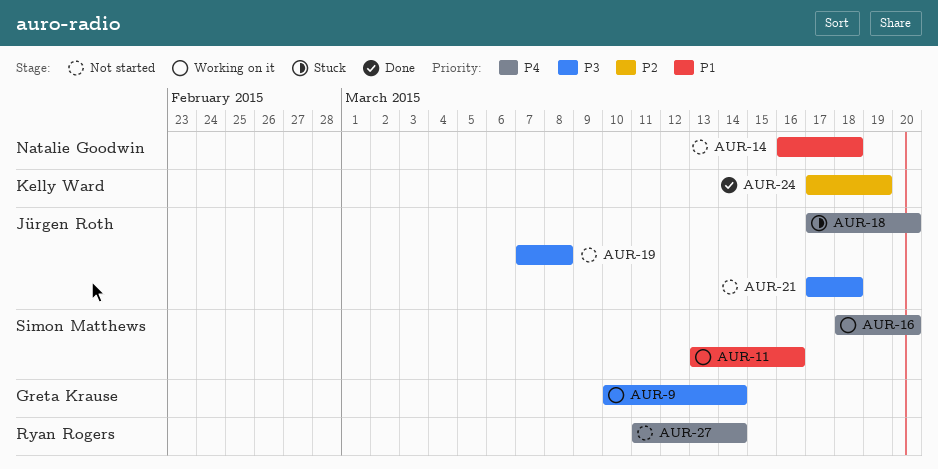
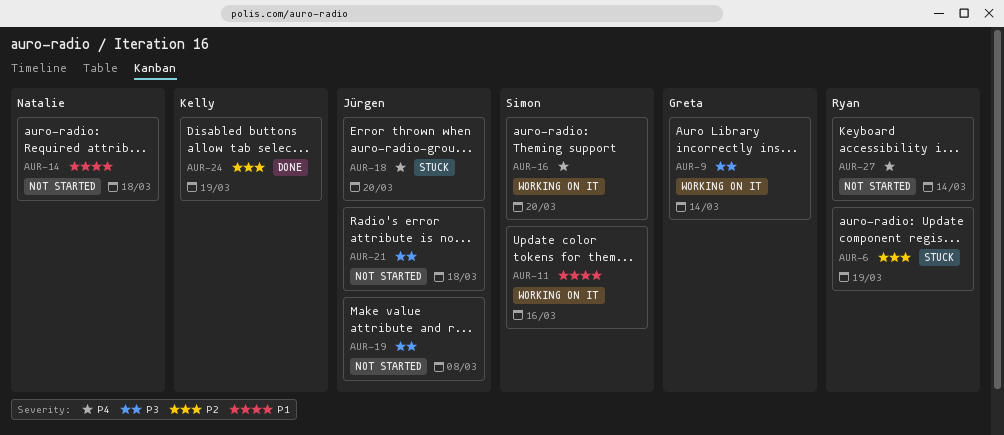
AUR-6: none -> present

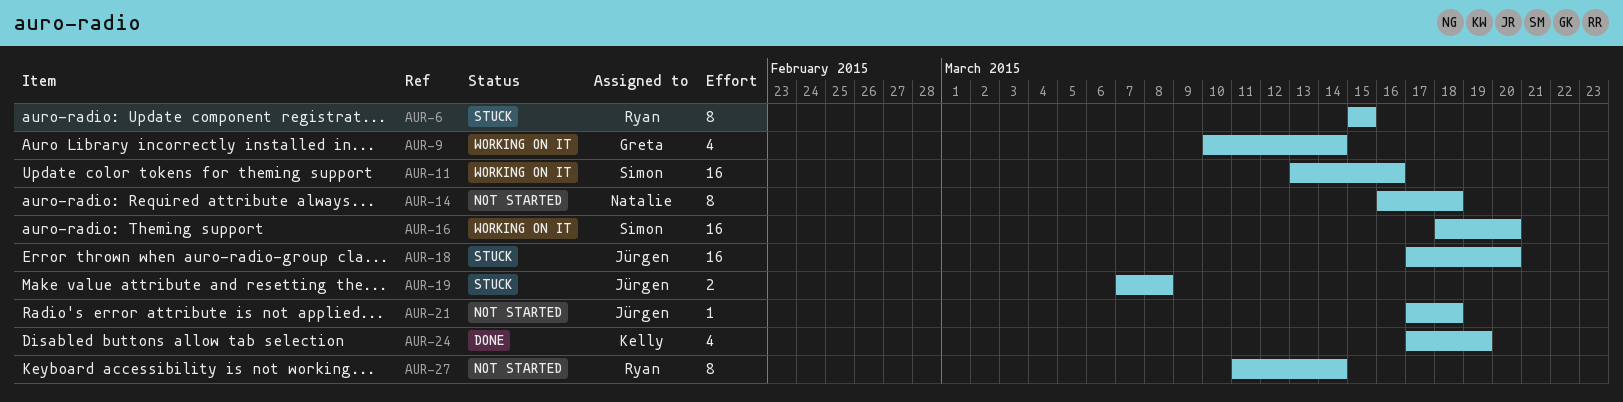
AUR-6, due: Mar 19 -> Mar 15
AUR-19, status: Not started -> Stuck

